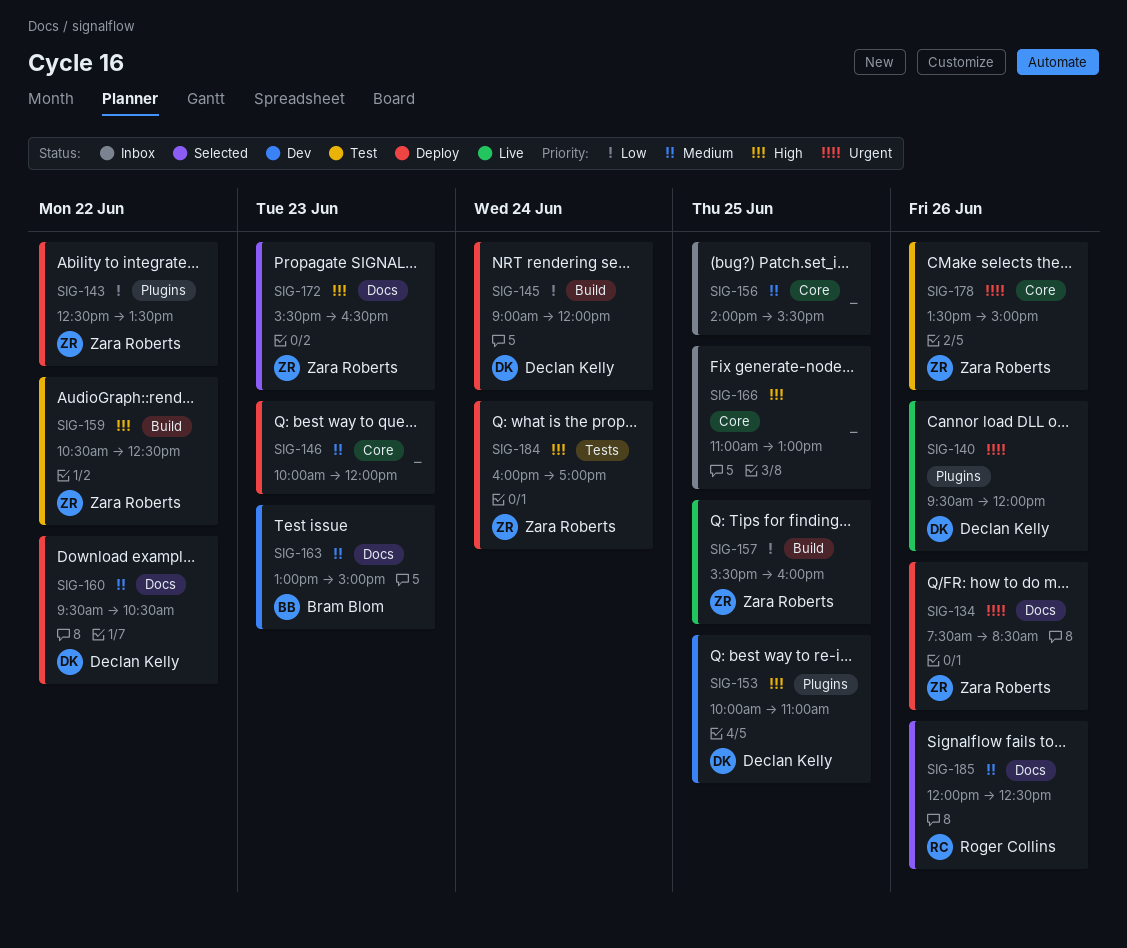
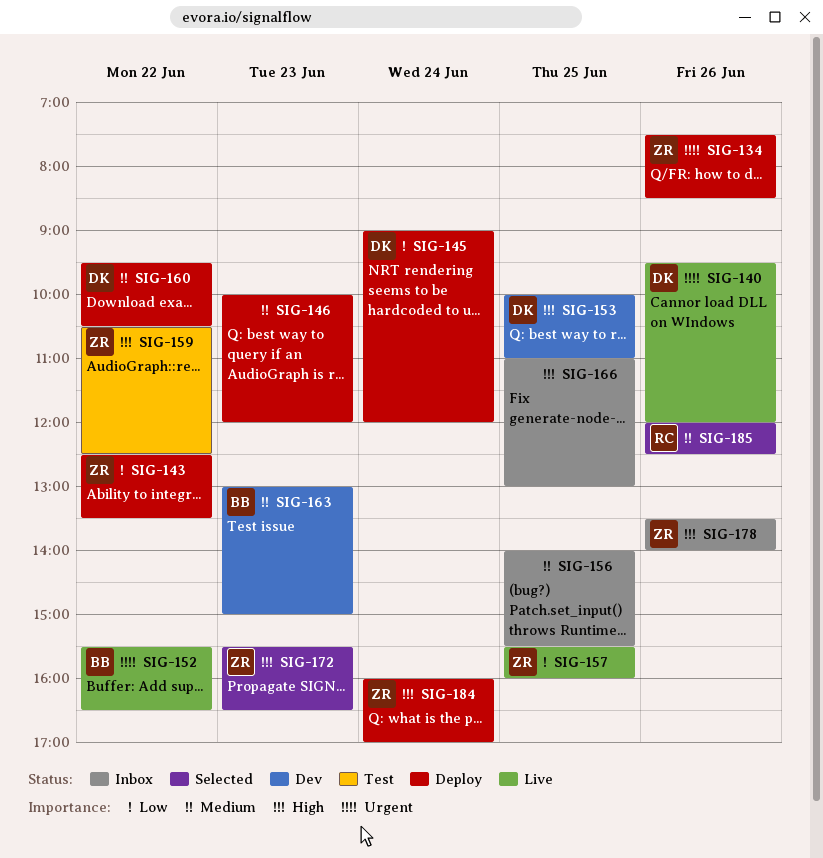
SIG-152: none -> present
SIG-178, status: Test -> Inbox
SIG-178, priority: Urgent -> High
SIG-178, ends: 15:00 -> 14:00

